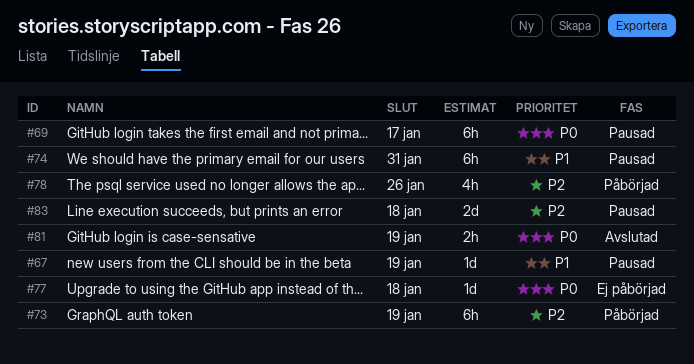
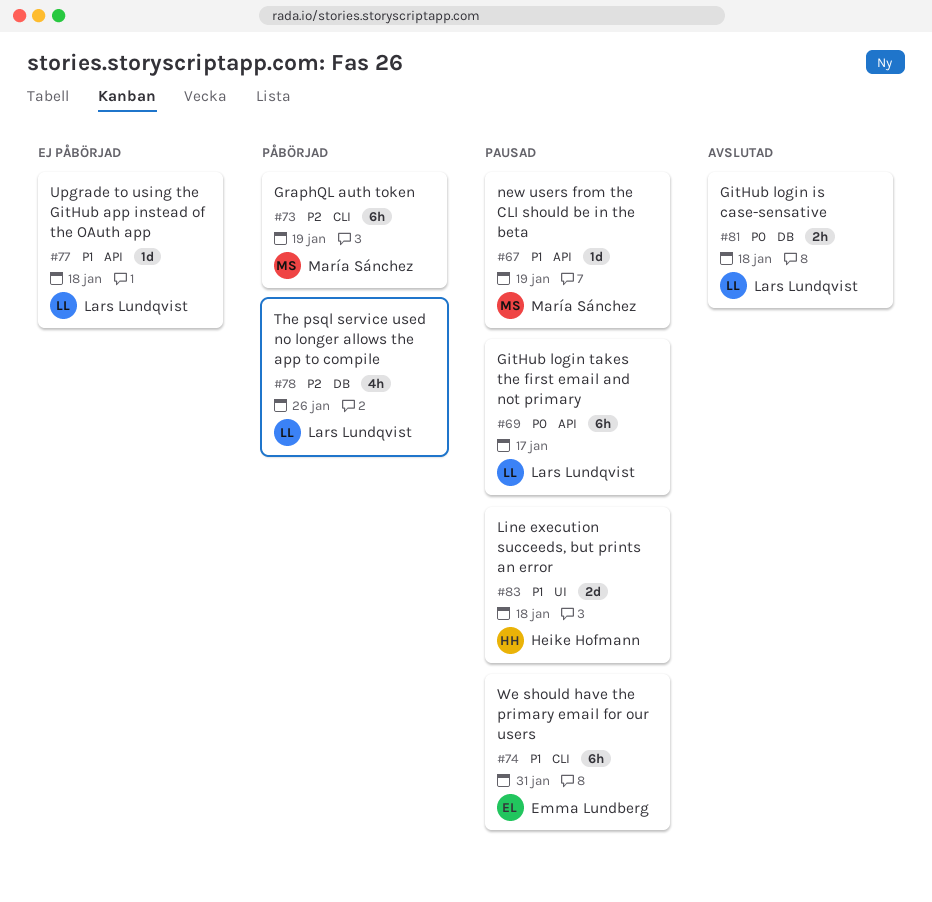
#77, priority: P0 -> P1
#81, due: Jan 19 -> Jan 18
#83, priority: P2 -> P1

